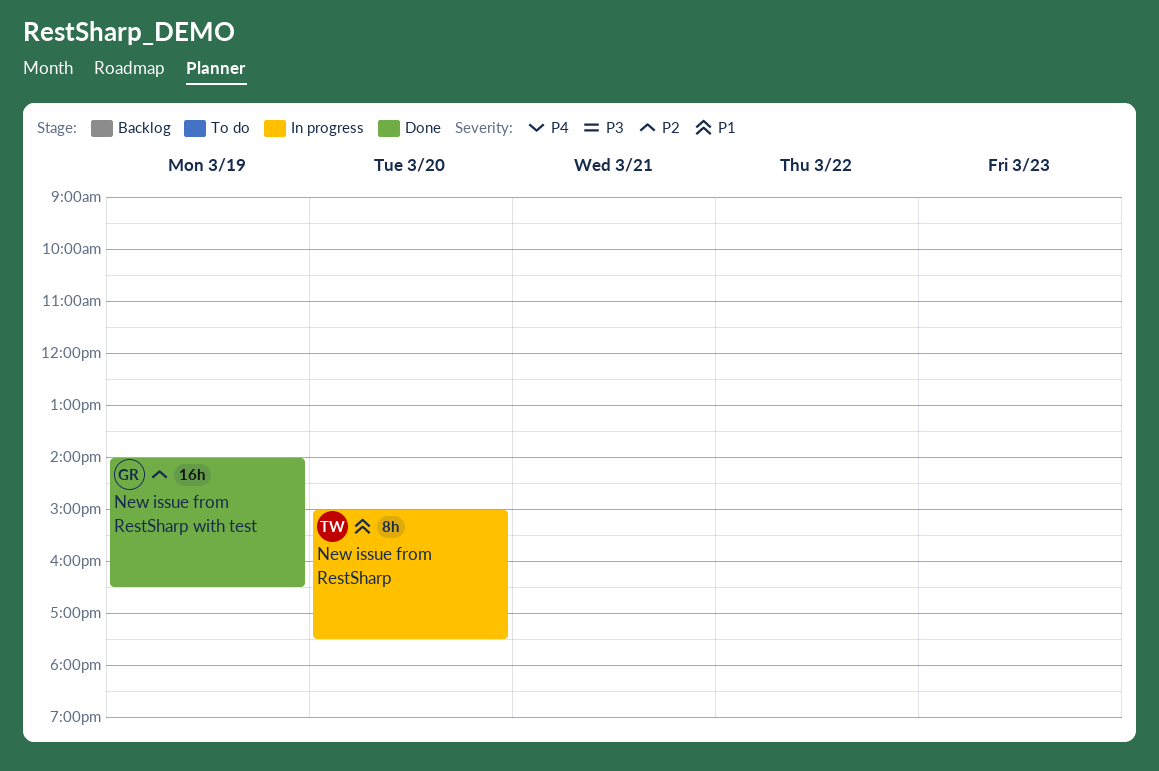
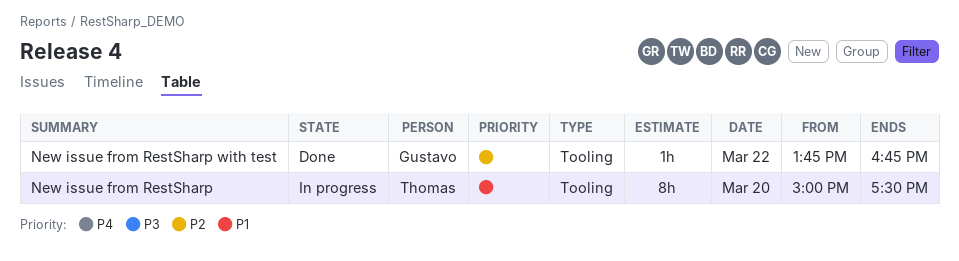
New issue from RestSharp with test, estimate: 16h -> 1h
New issue from RestSharp with test, day: Mar 19 -> Mar 22
New issue from RestSharp with test, begins: 14:00 -> 13:45
New issue from RestSharp with test, ends: 16:30 -> 16:45

